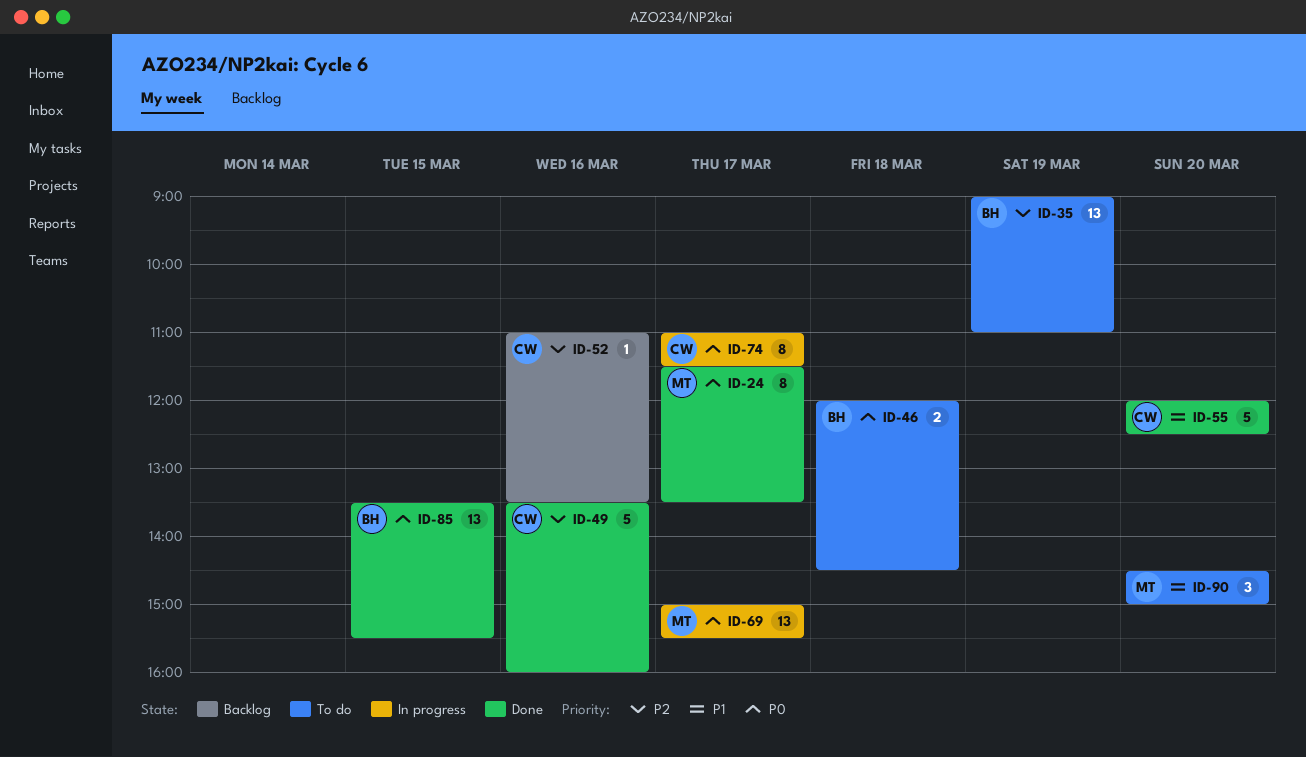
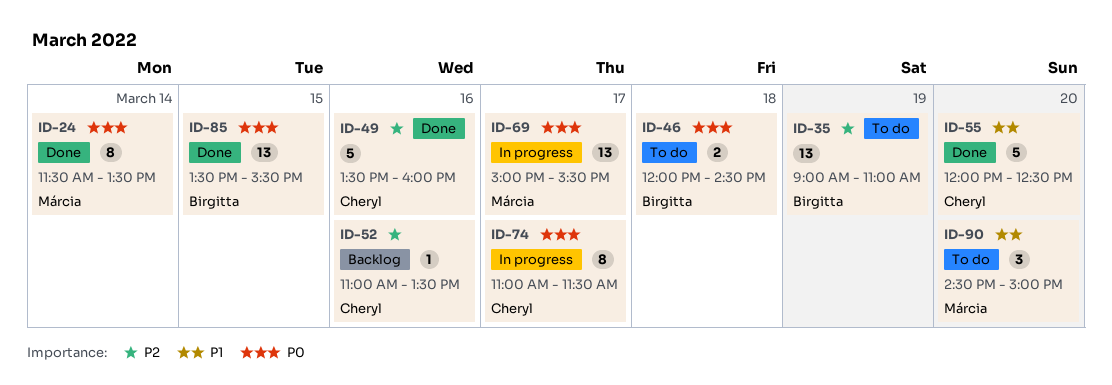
ID-24, day: Mar 17 -> Mar 14

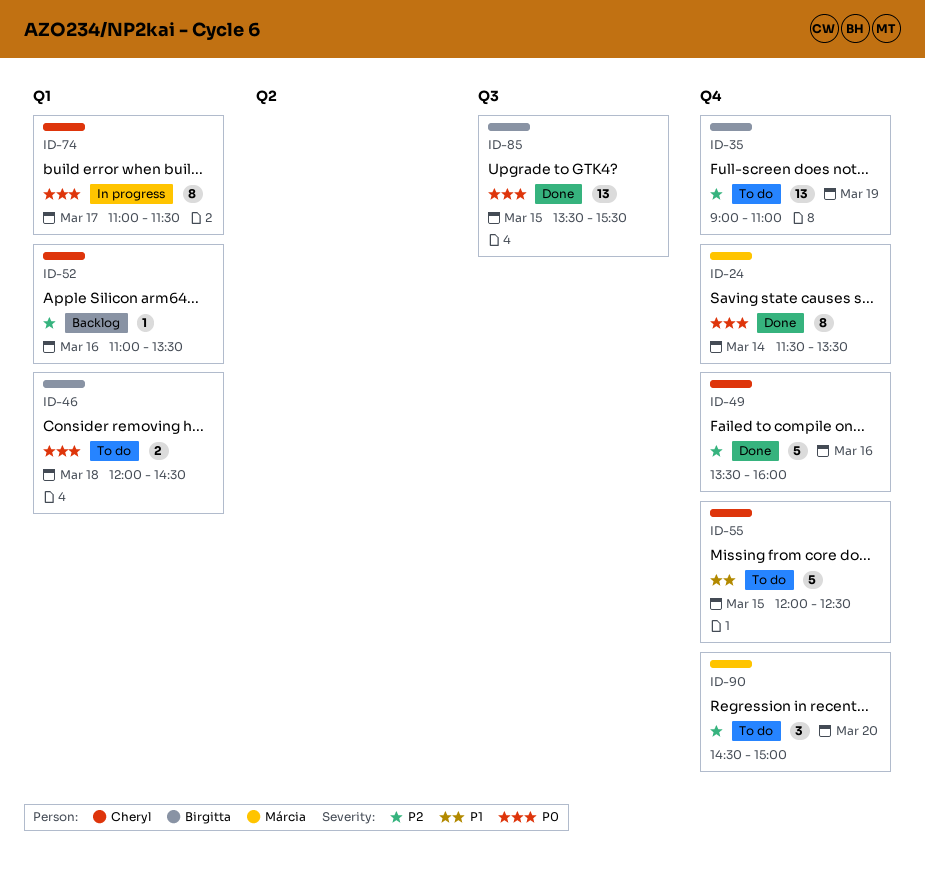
ID-55, status: Done -> To do
ID-55, day: Mar 20 -> Mar 15
ID-69: present -> none
ID-90, priority: P1 -> P2

